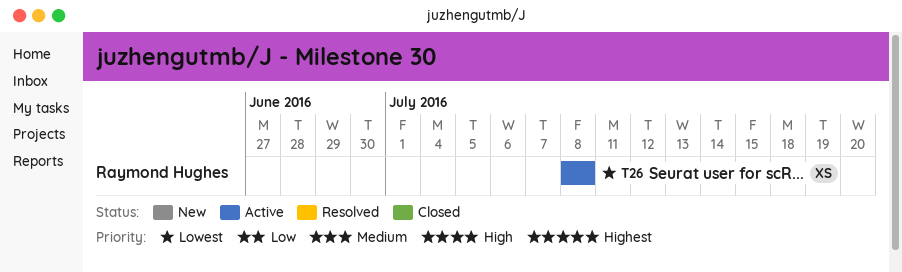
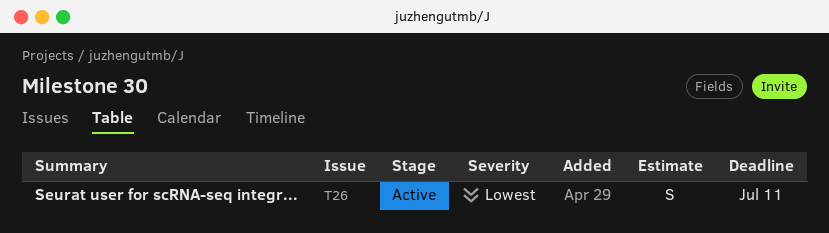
T26, estimate: XS -> S
T26, due: Jul 8 -> Jul 11

